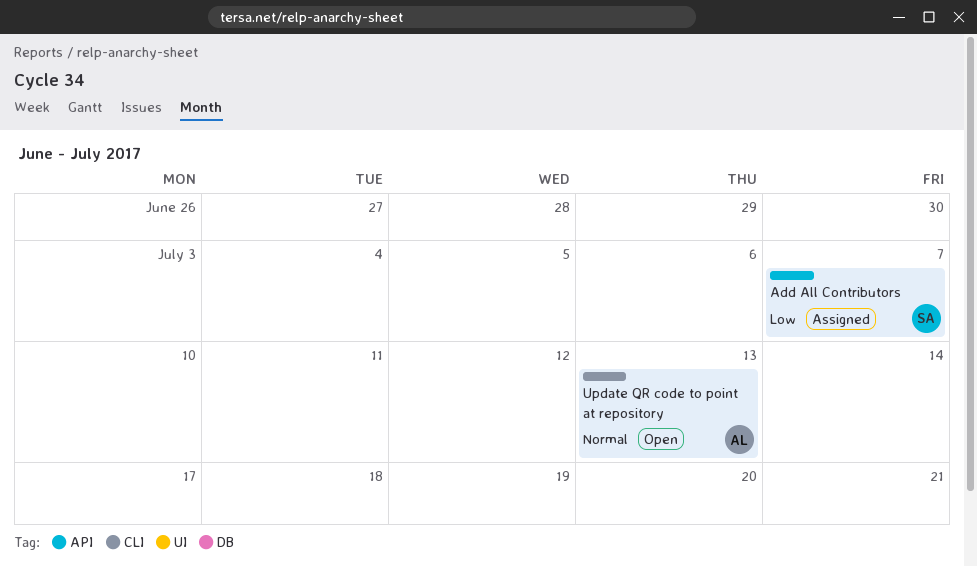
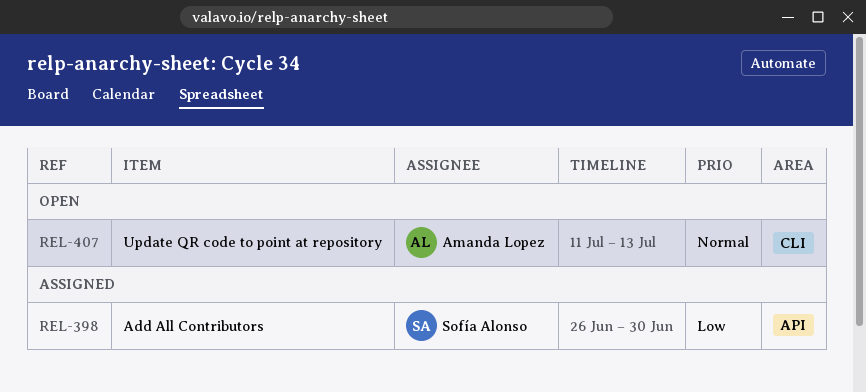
Add All Contributors, due: Jul 7 -> Jun 30

